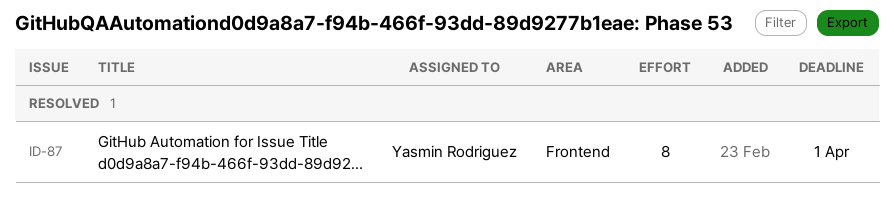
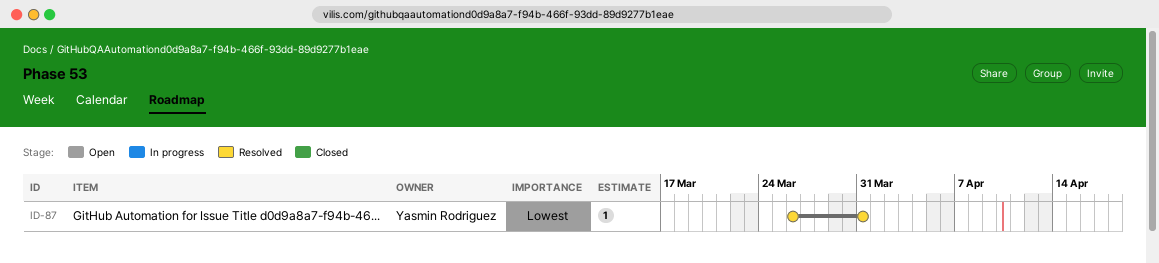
ID-87, estimate: 8 -> 1
ID-87, due: Apr 1 -> Mar 31

